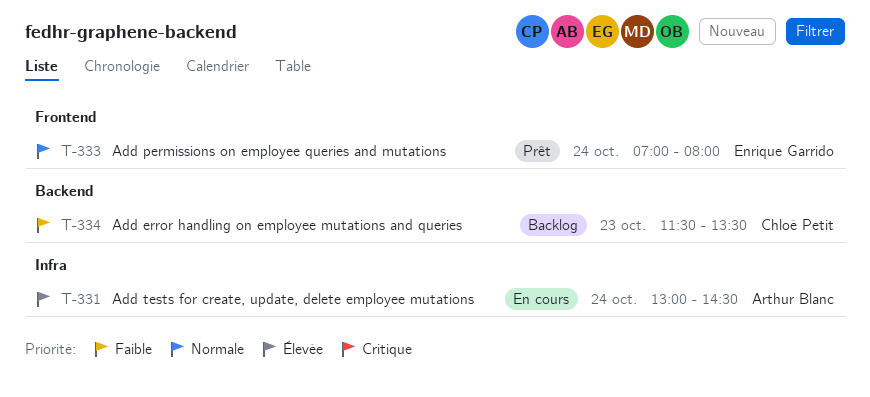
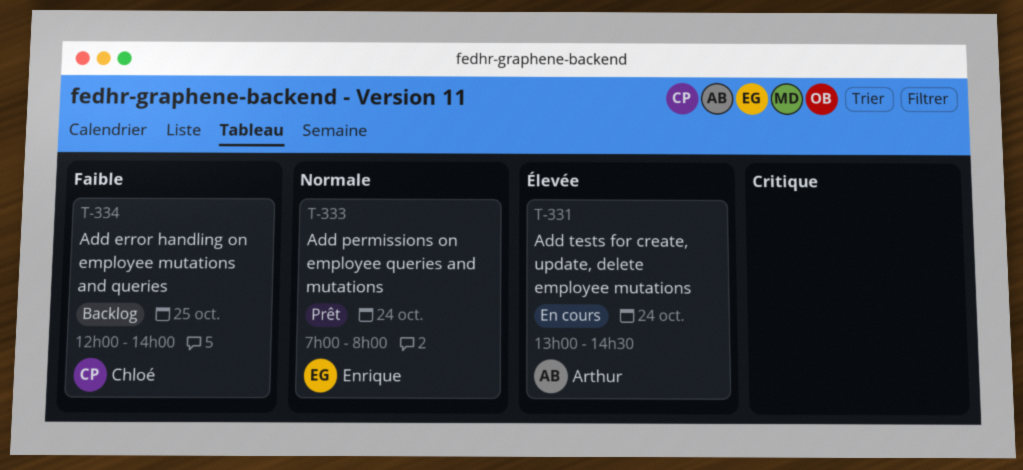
T-334, day: Oct 23 -> Oct 25
T-334, begins: 11:30 -> 12:00
T-334, ends: 13:30 -> 14:00

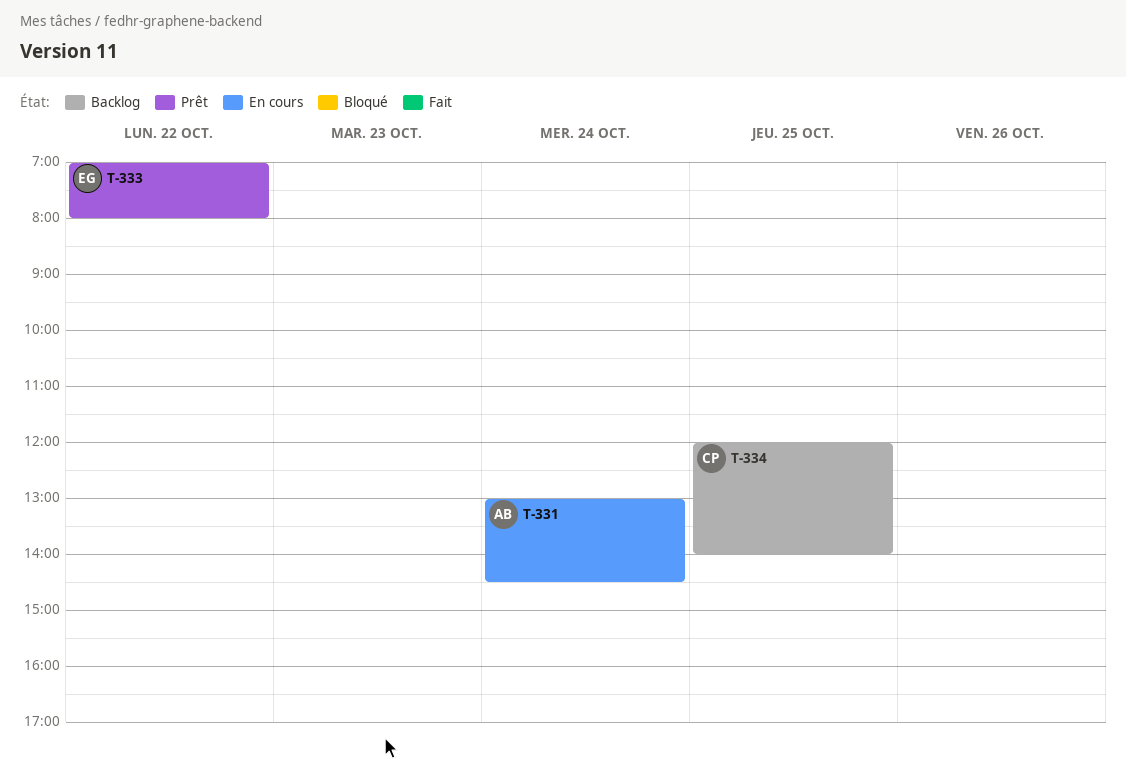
T-333, day: Oct 24 -> Oct 22

